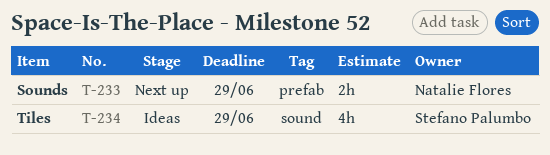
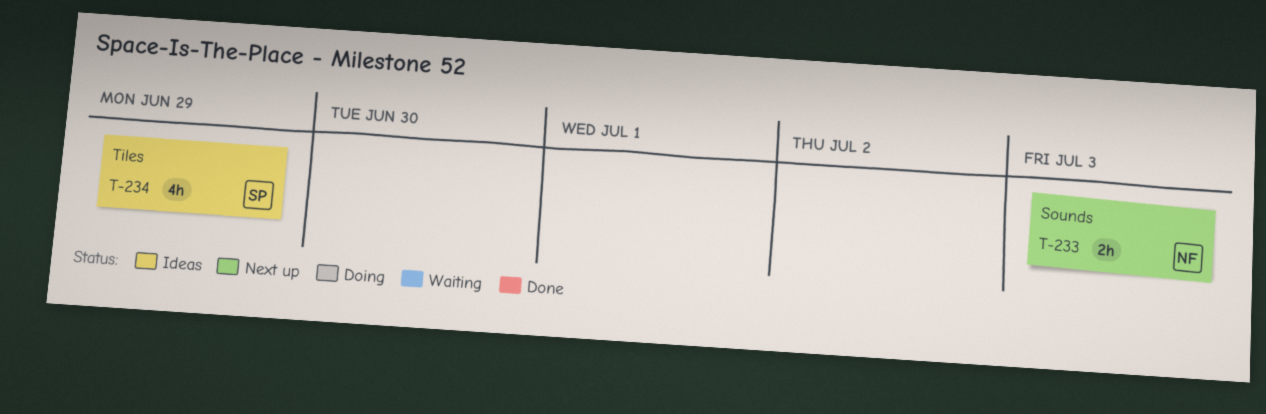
T-233, due: Jun 29 -> Jul 3

